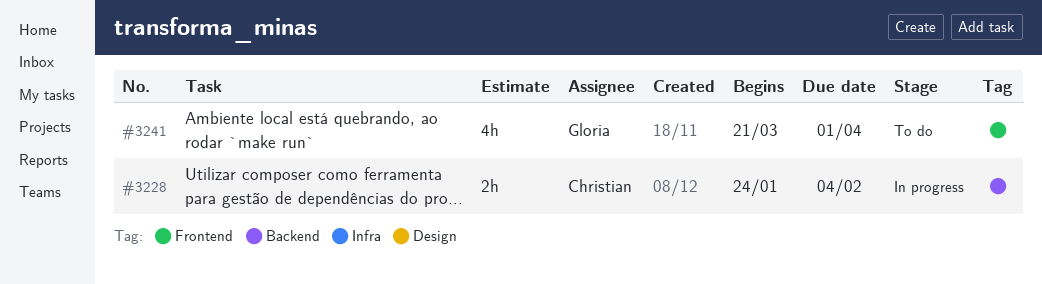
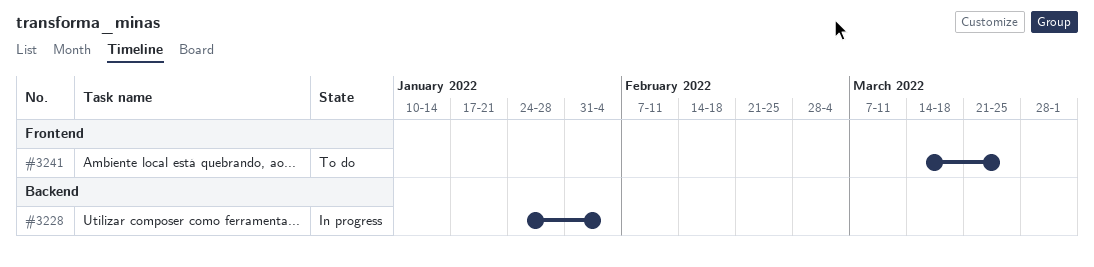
#3241, start: Mar 21 -> Mar 14
#3241, due: Apr 1 -> Mar 25

